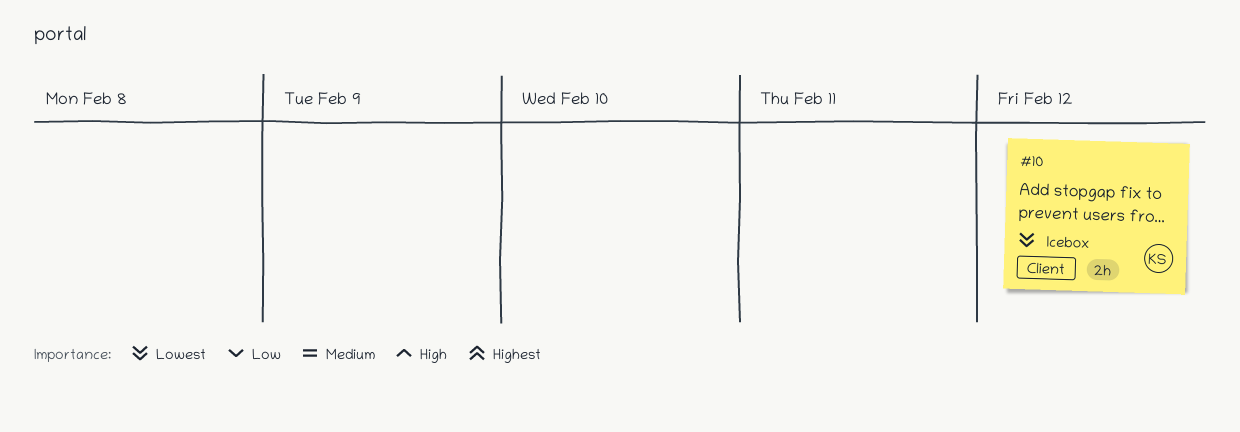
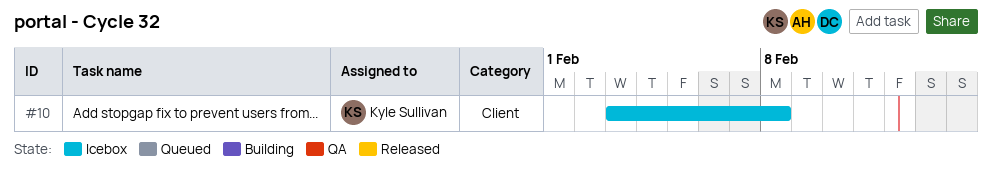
#10, due: Feb 12 -> Feb 8

